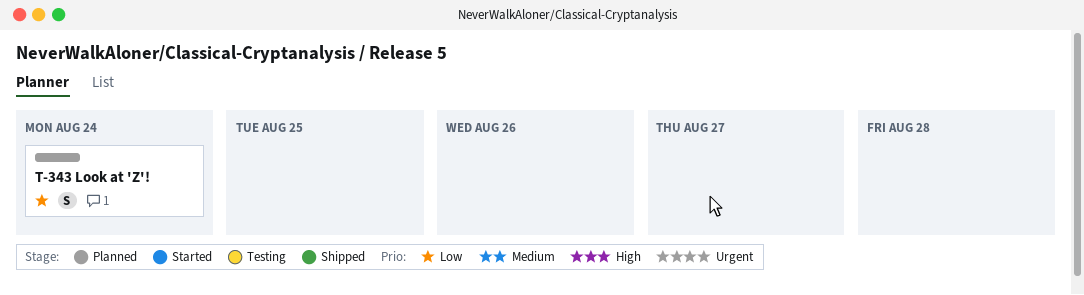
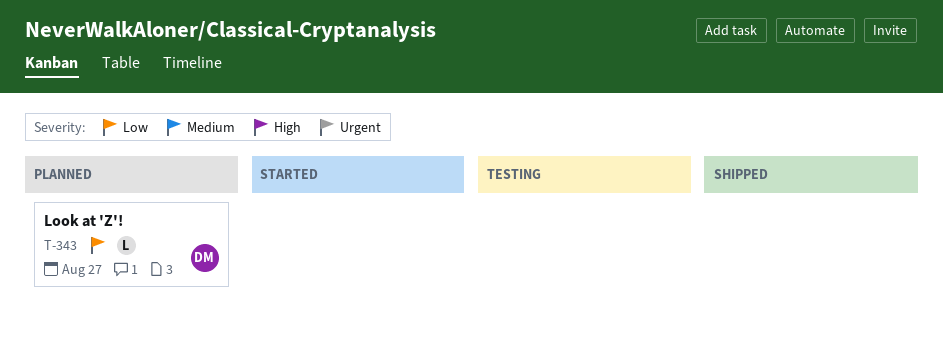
T-343, estimate: S -> L
T-343, due: Aug 24 -> Aug 27

